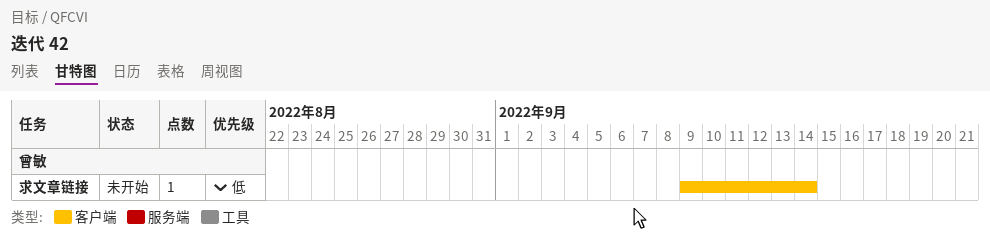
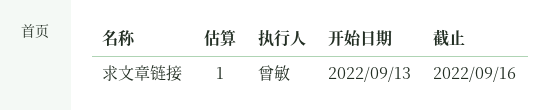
求文章链接, start: Sep 9 -> Sep 13
求文章链接, due: Sep 14 -> Sep 16

